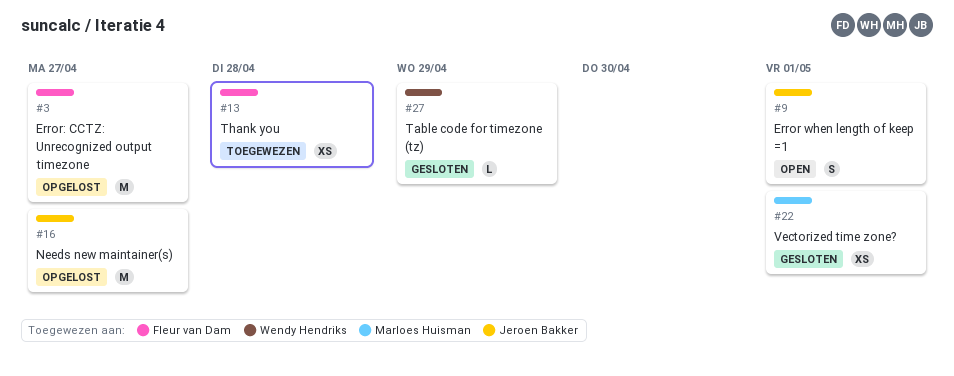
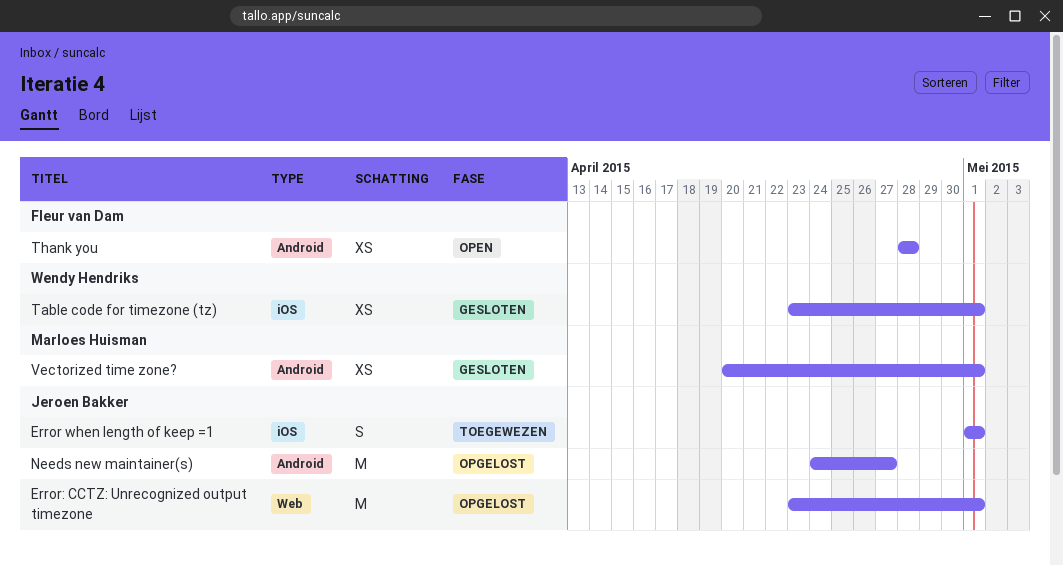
Error when length of keep =1, status: Open -> Toegewezen
Error: CCTZ: Unrecognized output timezone, owner: Fleur van Dam -> Jeroen Bakker
Error: CCTZ: Unrecognized output timezone, due: Apr 27 -> May 1
Table code for timezone (tz), estimate: L -> XS
Table code for timezone (tz), due: Apr 29 -> May 1
Thank you, status: Toegewezen -> Open

